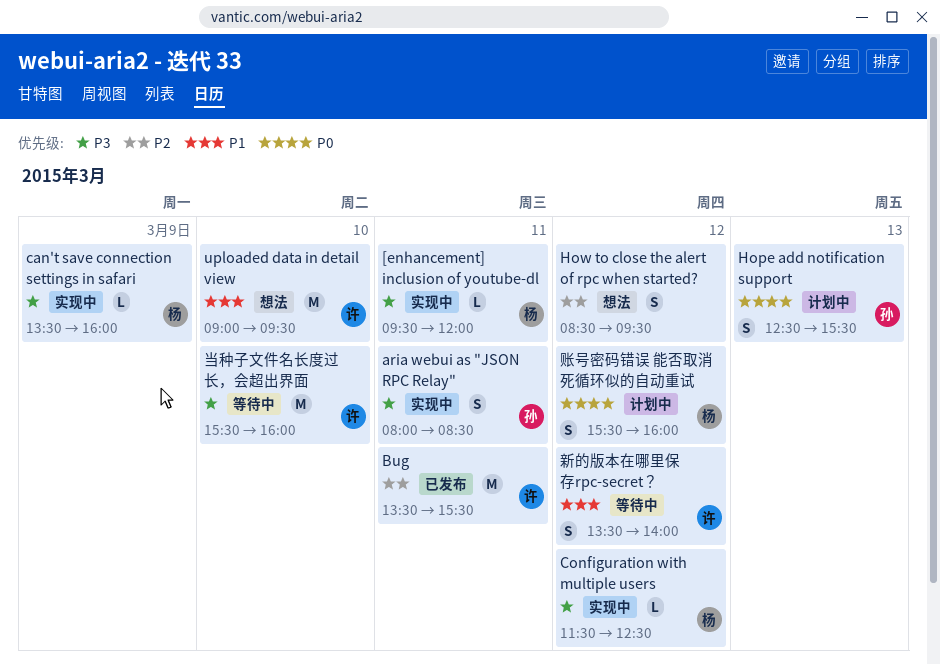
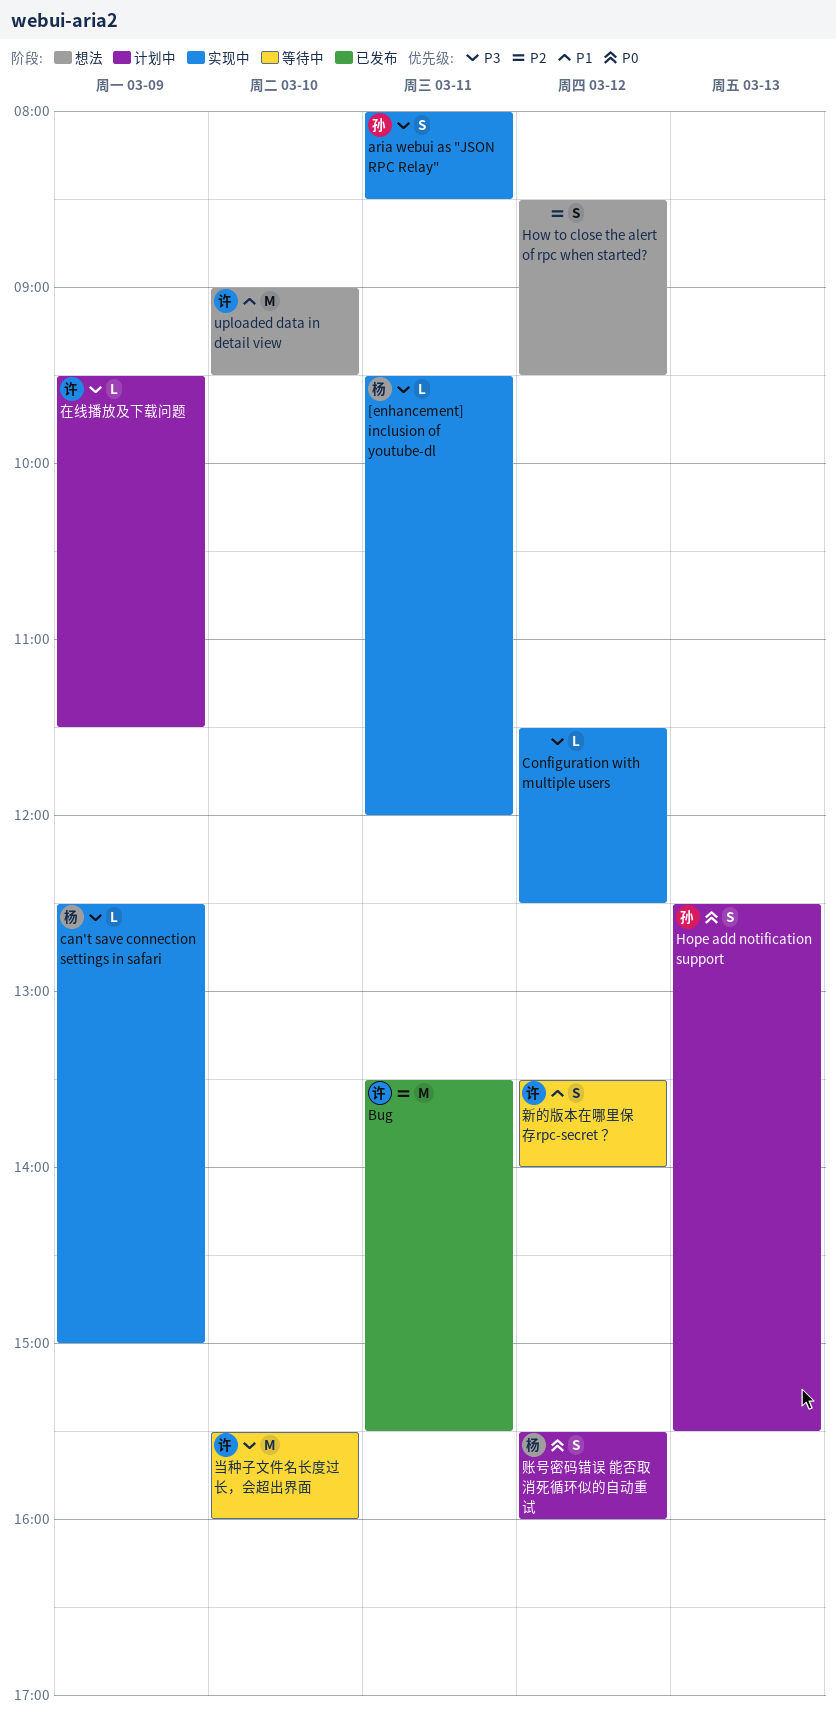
can't save connection settings in safari, begins: 13:30 -> 12:30
can't save connection settings in safari, ends: 16:00 -> 15:00
Configuration with multiple users, owner: 杨 -> none
在线播放及下载问题: none -> present

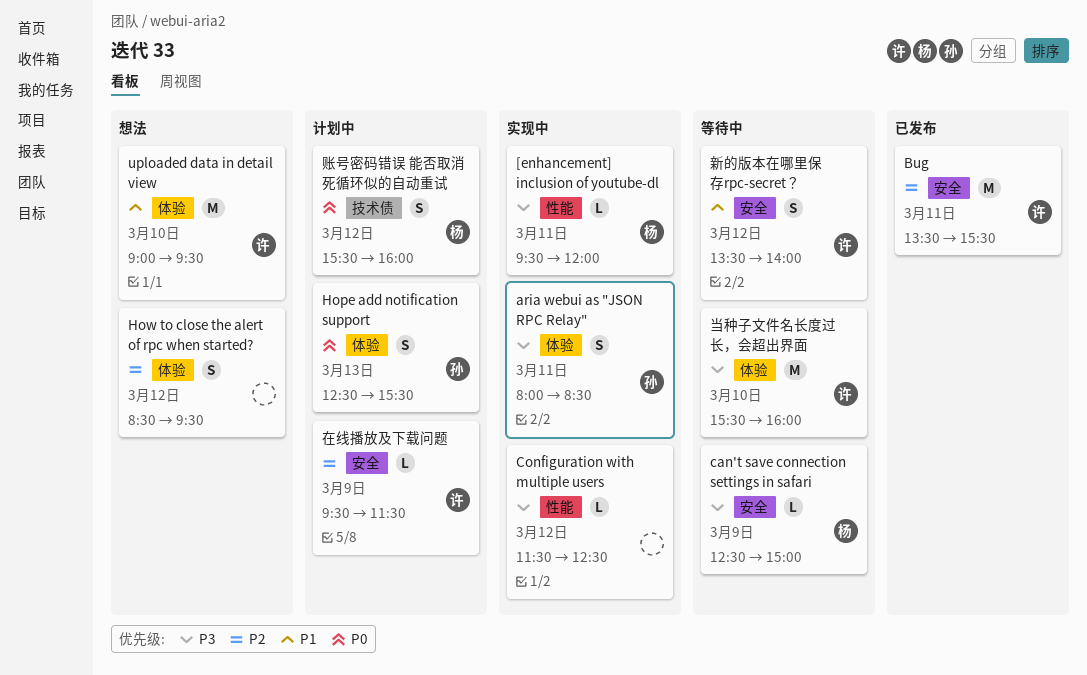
can't save connection settings in safari, status: 实现中 -> 等待中
在线播放及下载问题, priority: P3 -> P2

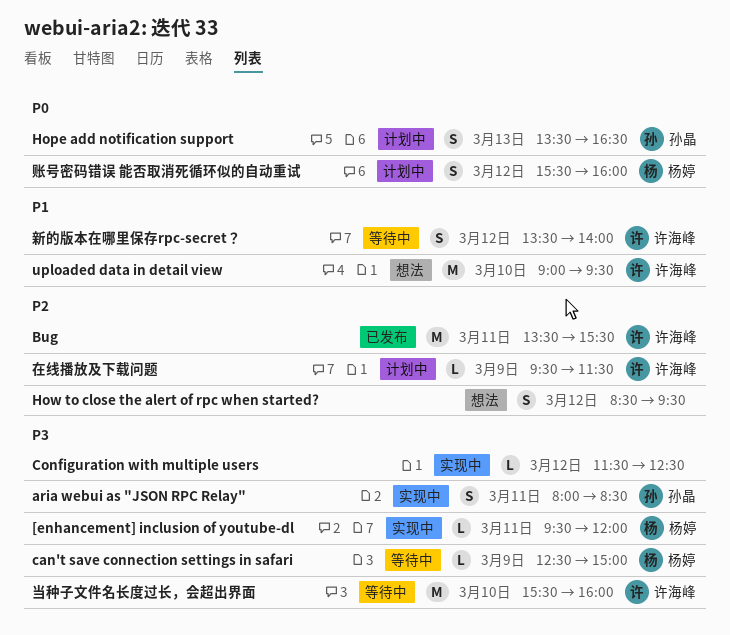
Hope add notification support, begins: 12:30 -> 13:30
Hope add notification support, ends: 15:30 -> 16:30

